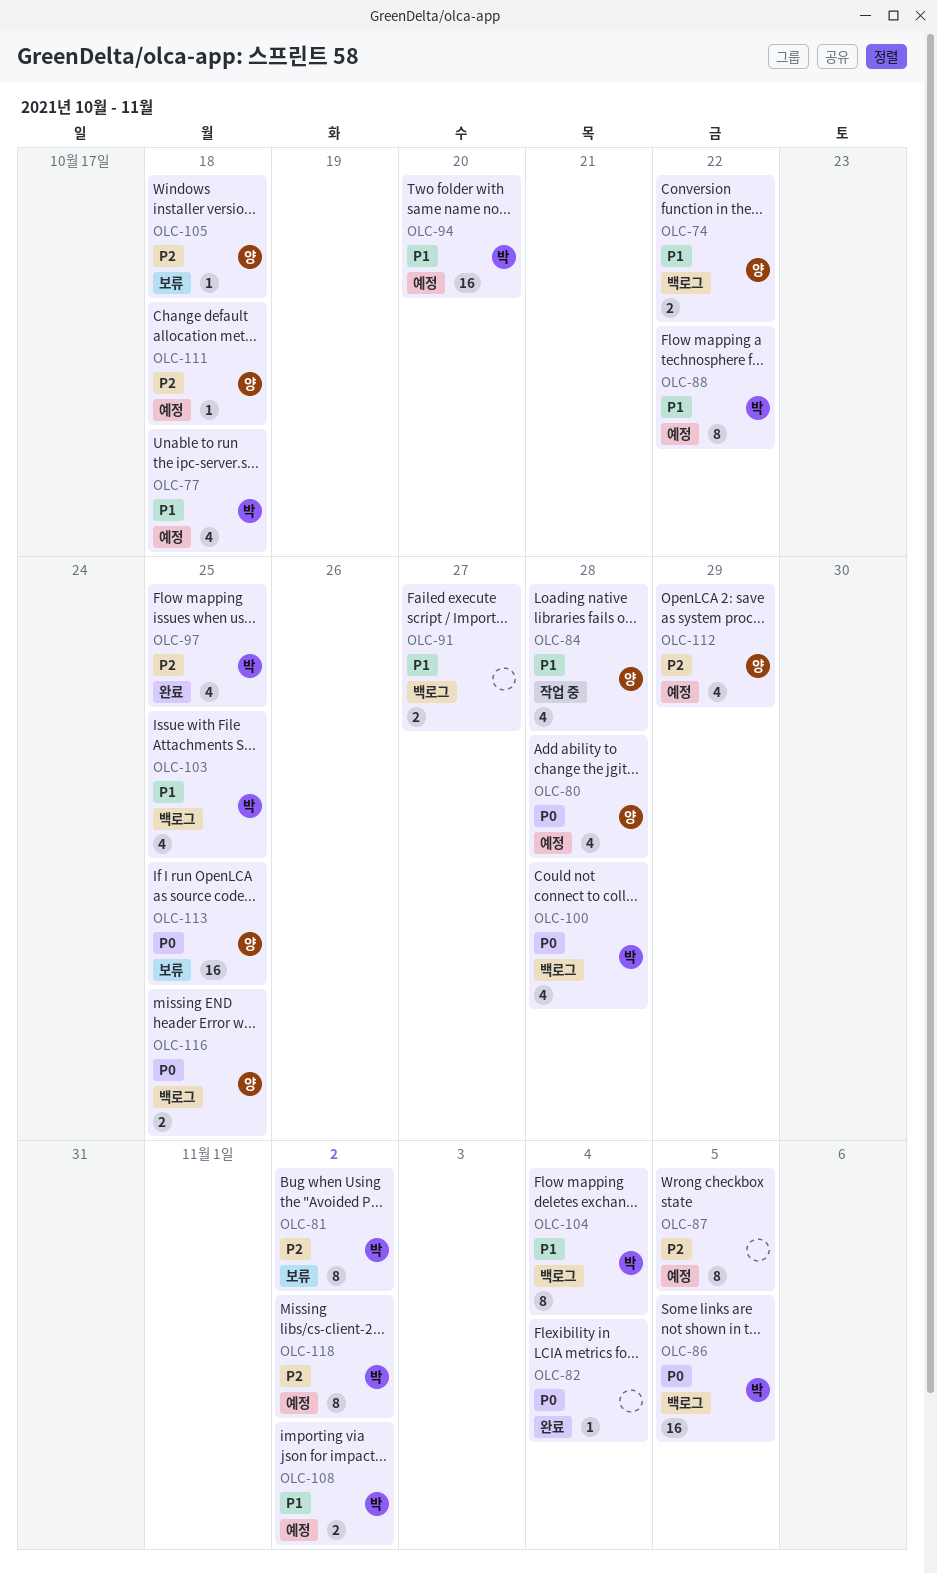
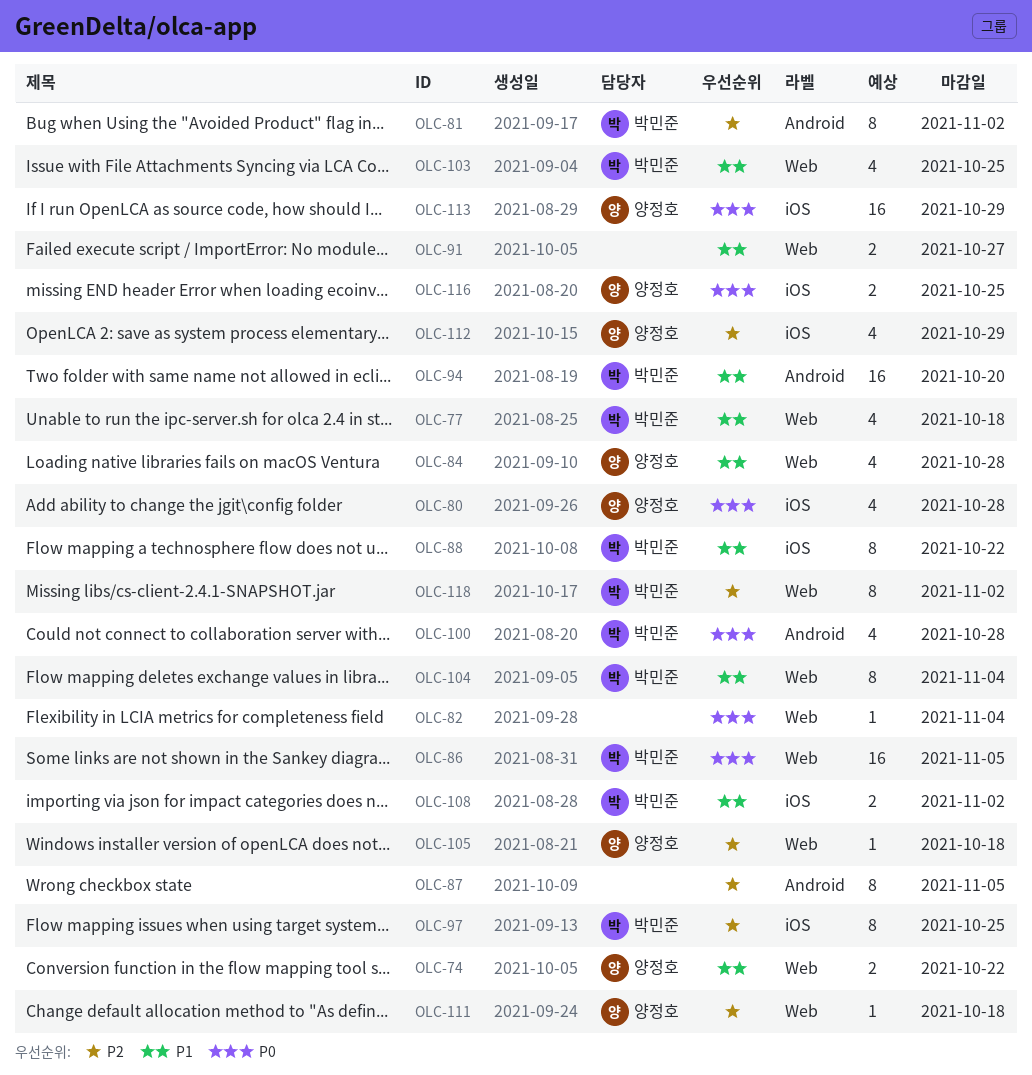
OLC-97, estimate: 4 -> 8
OLC-113, due: Oct 25 -> Oct 29

